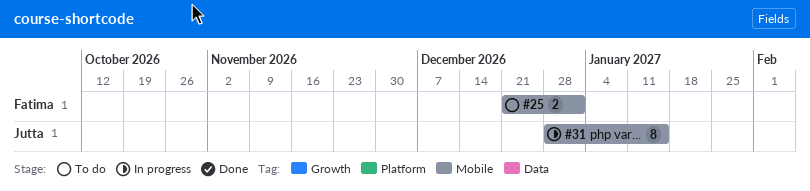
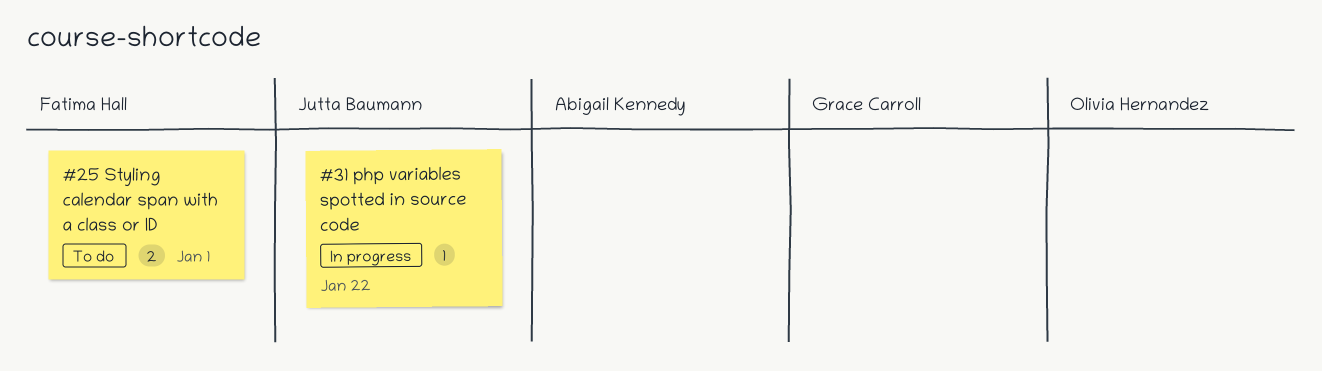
#31, estimate: 8 -> 1
#31, due: Jan 15 -> Jan 22

